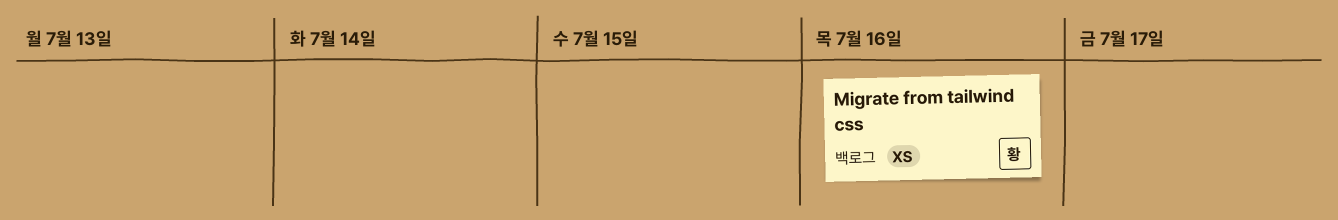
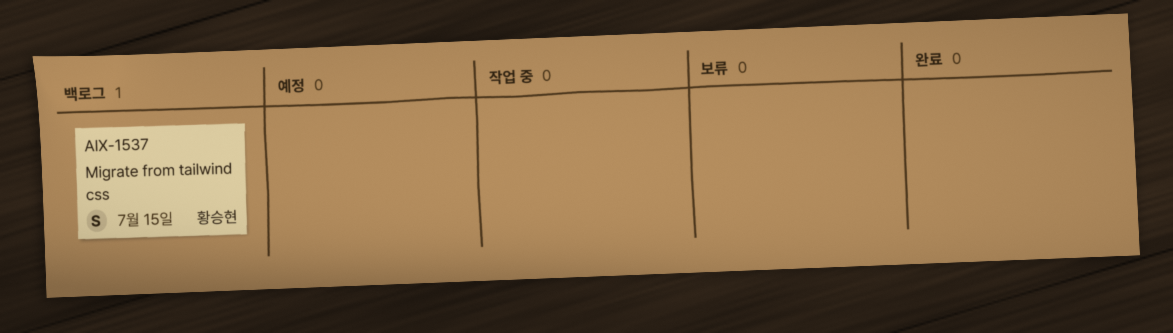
Migrate from tailwind css, estimate: XS -> S
Migrate from tailwind css, due: Jul 16 -> Jul 15

